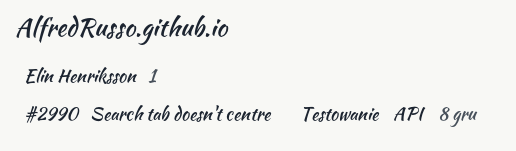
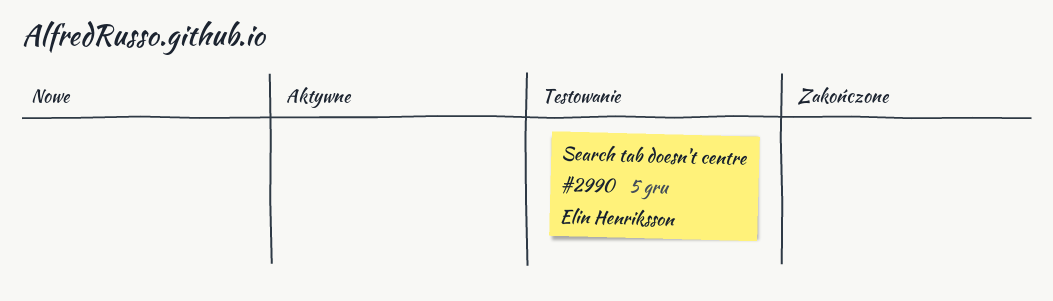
#2990, due: Dec 8 -> Dec 5

